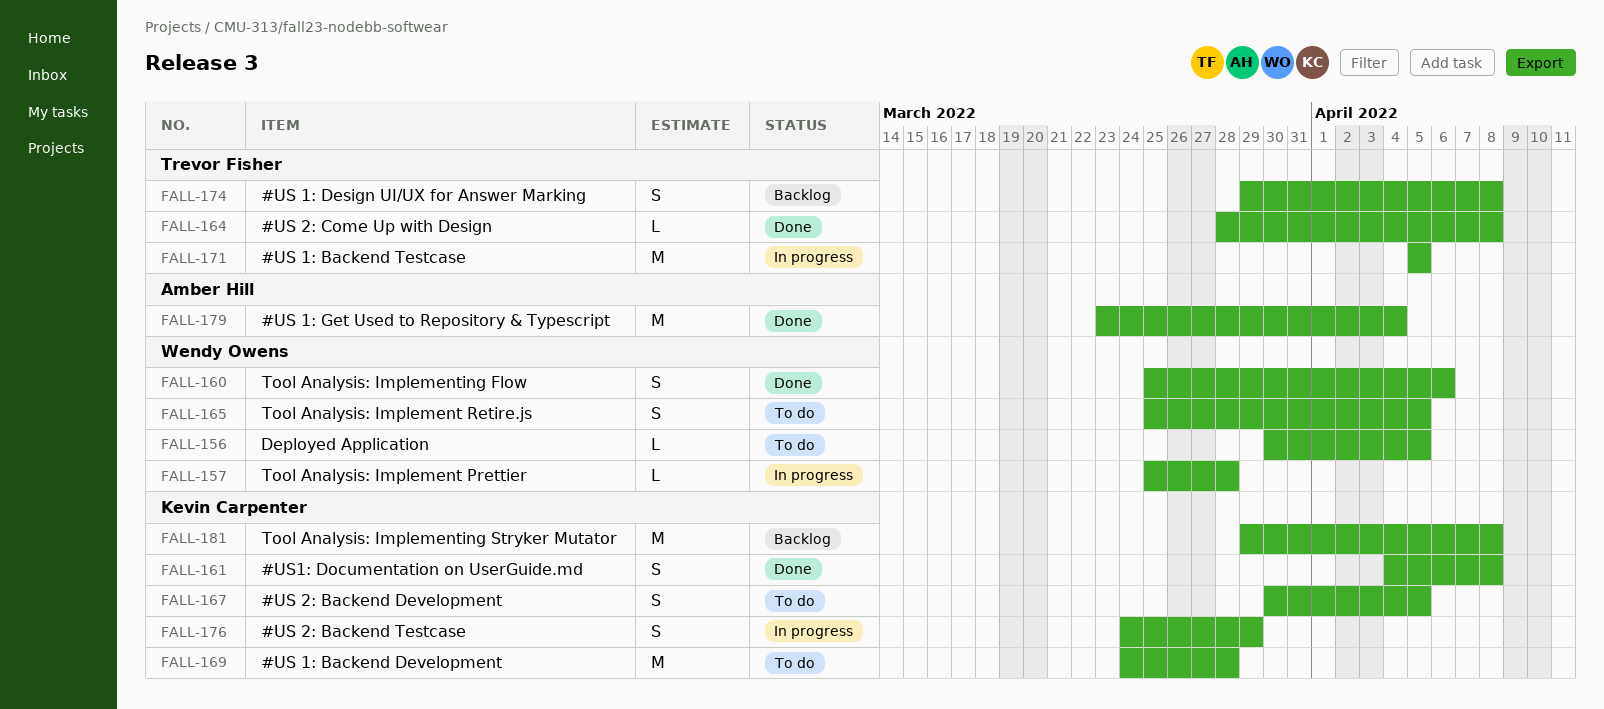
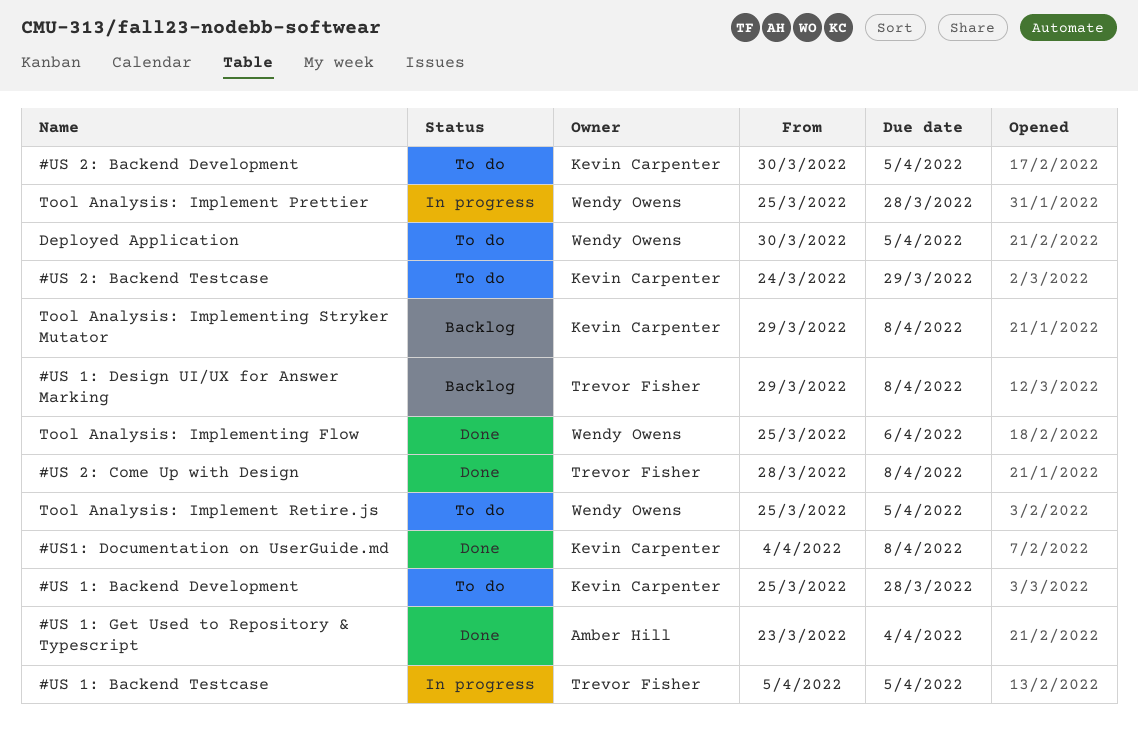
#US 1: Backend Development, start: Mar 24 -> Mar 25
#US 2: Backend Testcase, status: In progress -> To do

